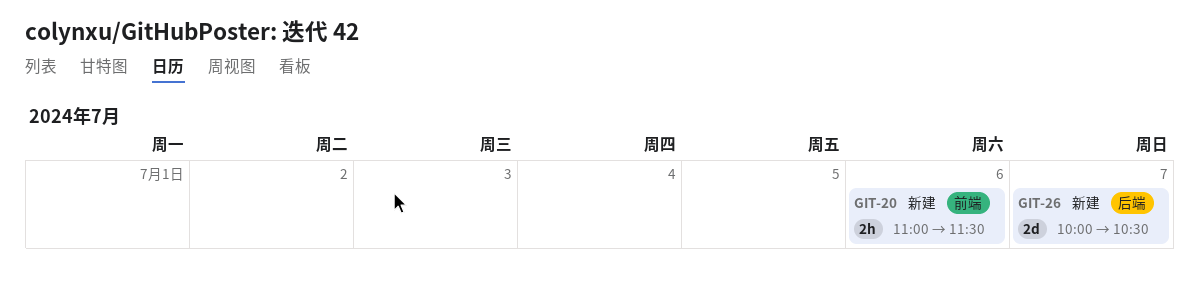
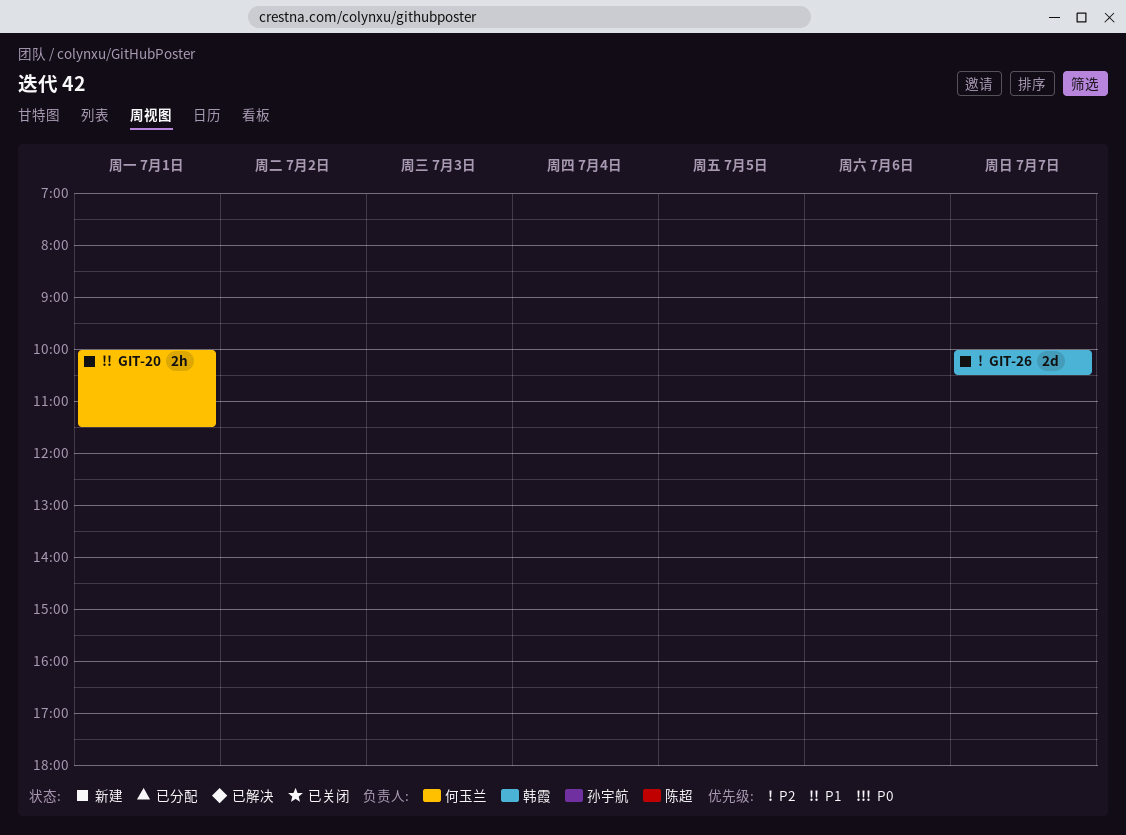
GIT-20, day: Jul 6 -> Jul 1
GIT-20, begins: 11:00 -> 10:00

